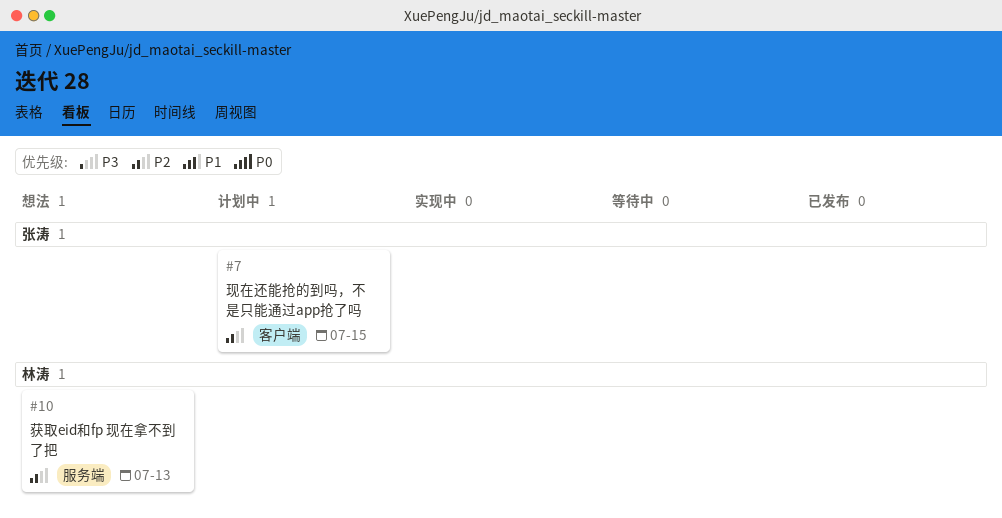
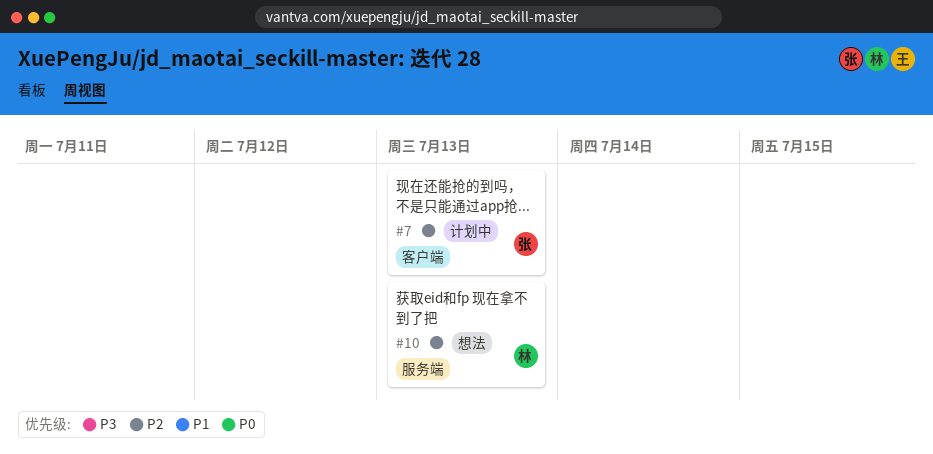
#7, due: Jul 15 -> Jul 13

